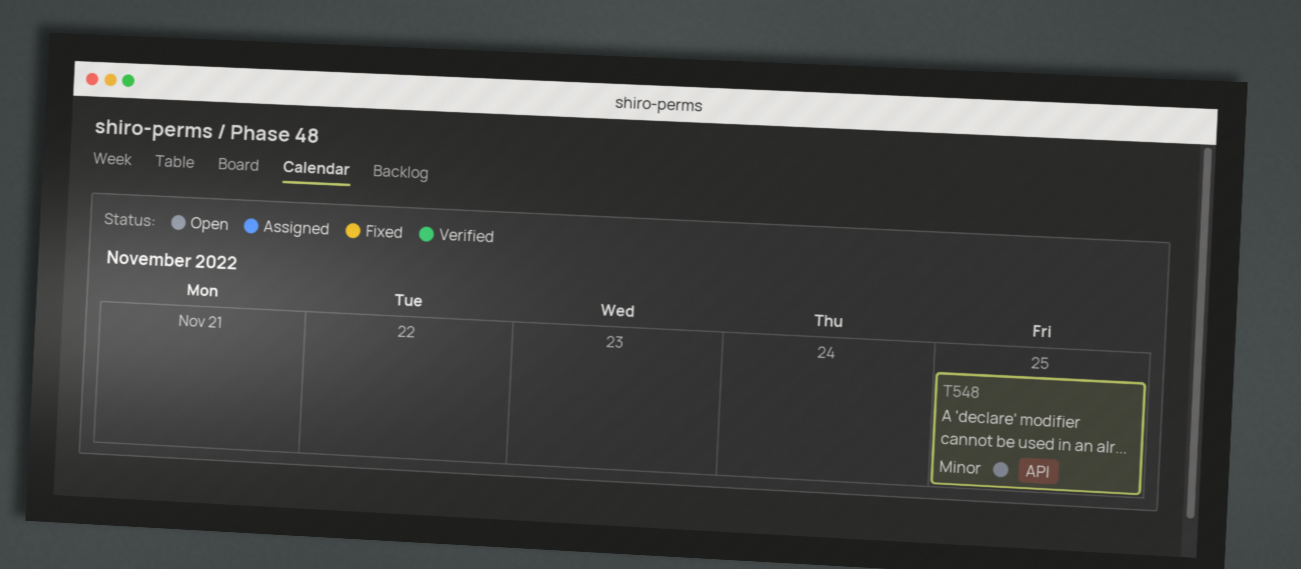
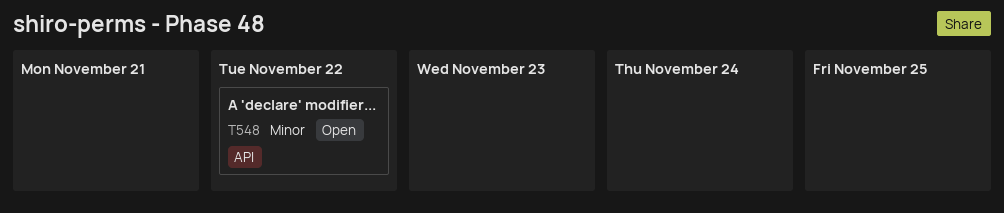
T548, due: Nov 25 -> Nov 22

